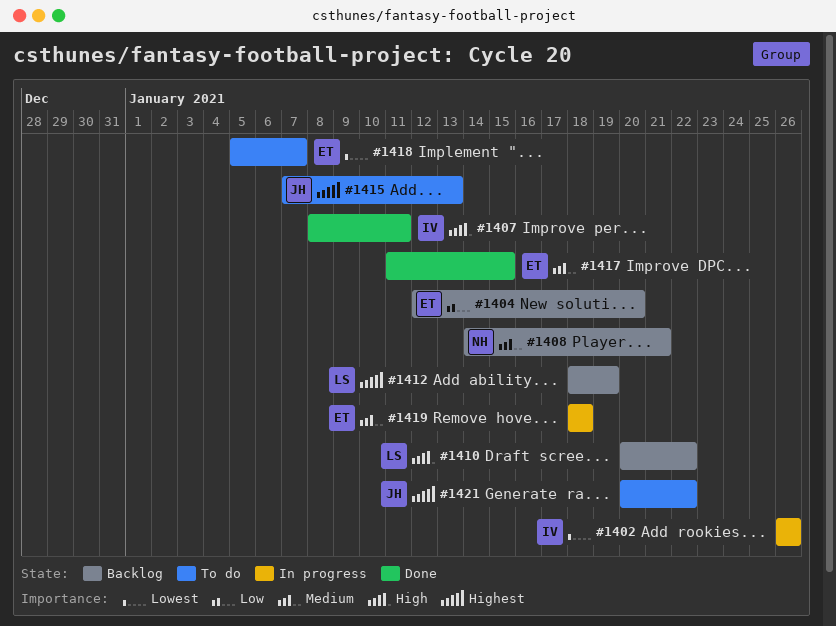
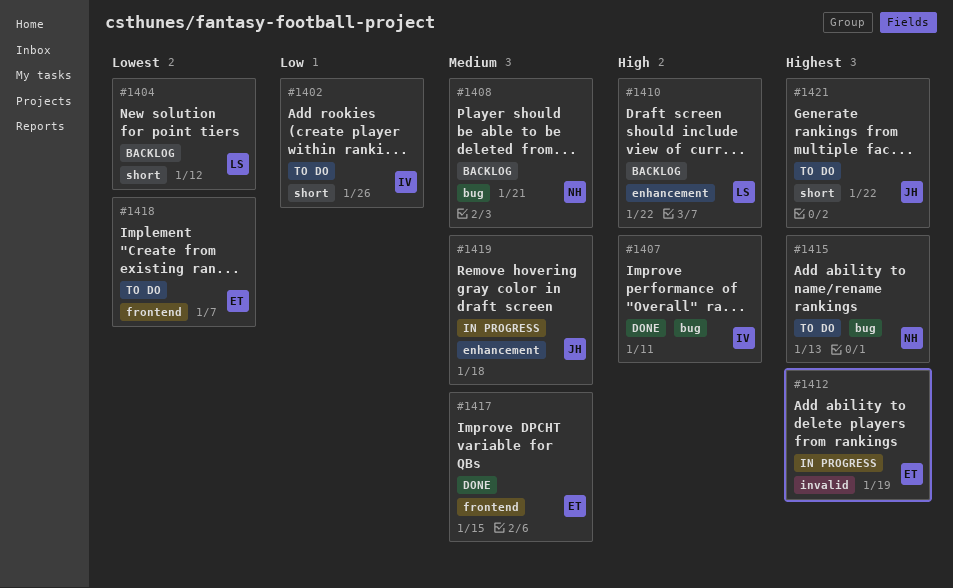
#1402, status: In progress -> To do
#1402, priority: Lowest -> Low
#1404, owner: ET -> LS
#1404, priority: Low -> Lowest
#1404, due: Jan 20 -> Jan 12
#1412, status: Backlog -> In progress
#1412, owner: LS -> ET
#1415, owner: JH -> NH
#1419, owner: ET -> JH

